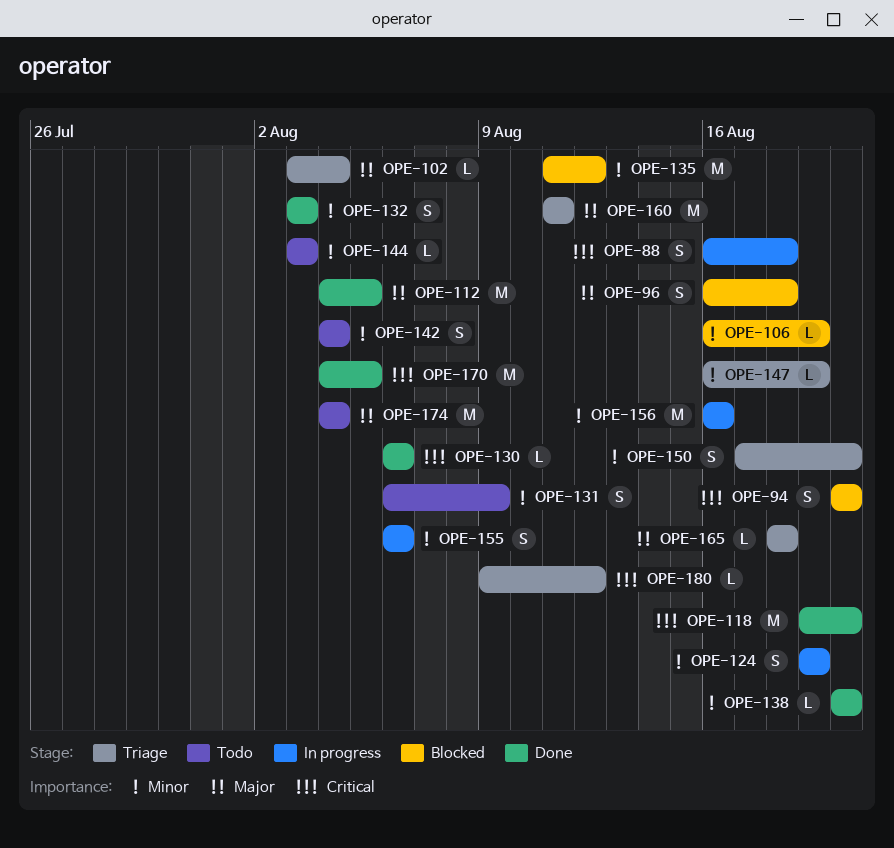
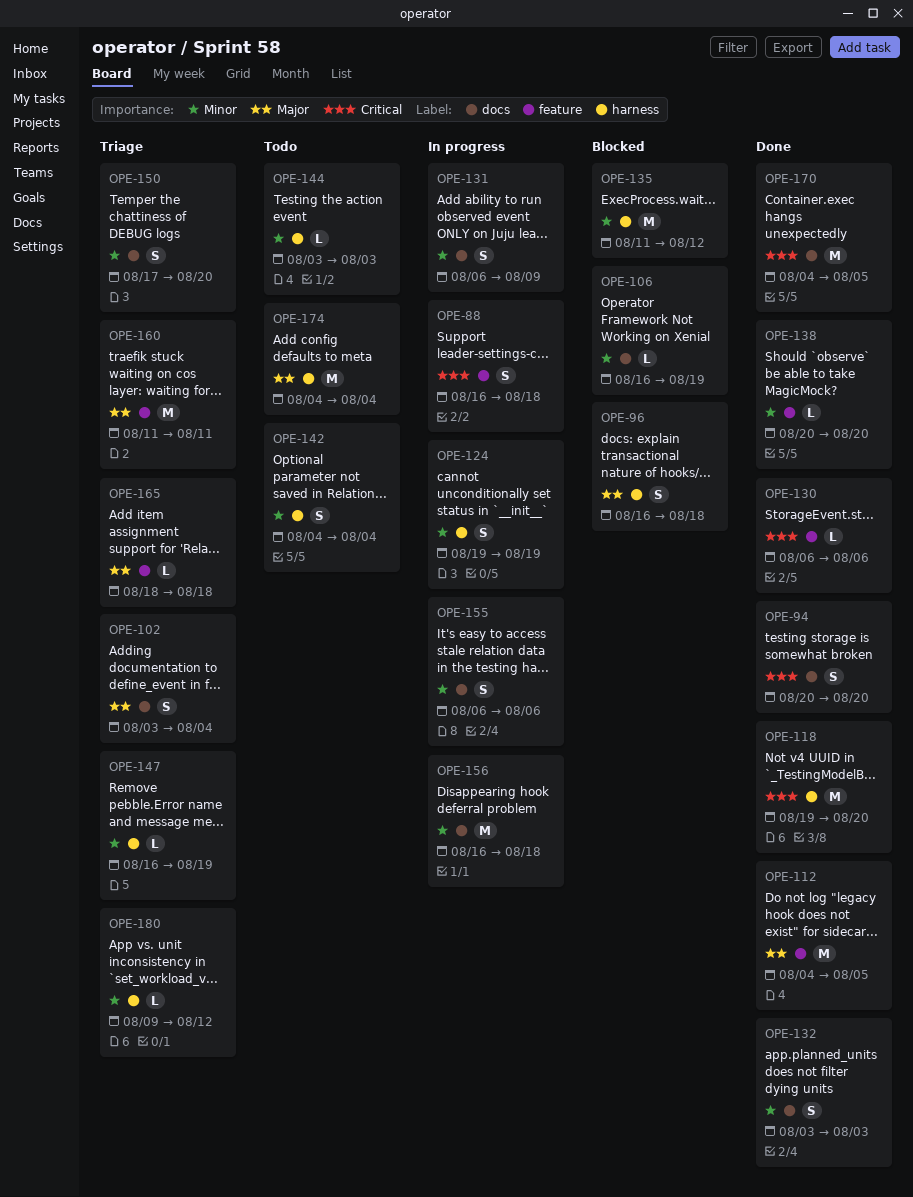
OPE-94, status: Blocked -> Done
OPE-102, estimate: L -> S
OPE-131, status: Todo -> In progress
OPE-156, due: Aug 16 -> Aug 18
OPE-180, priority: Critical -> Minor

